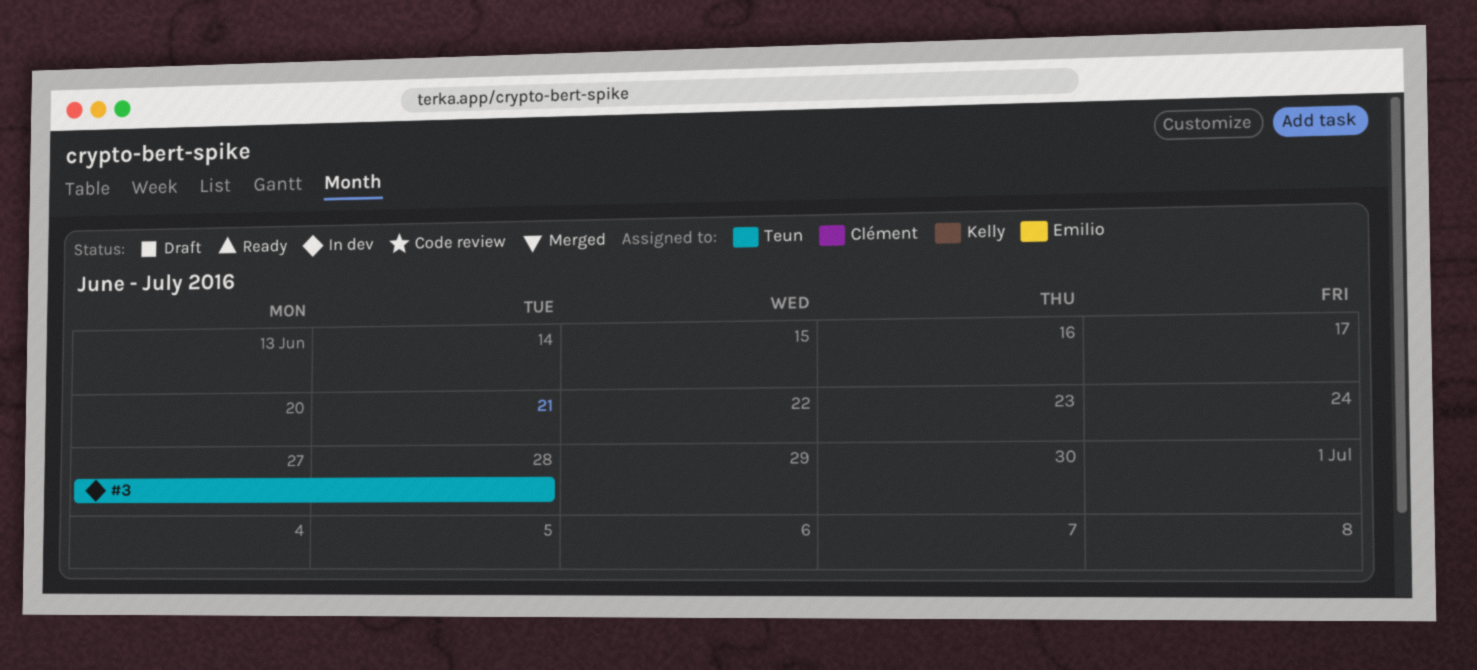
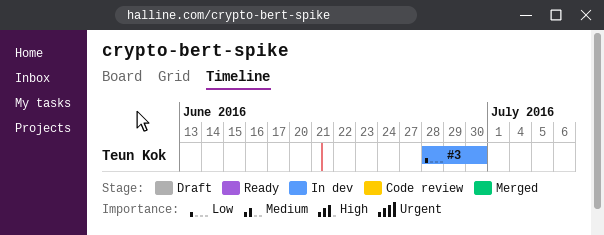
#3, start: Jun 27 -> Jun 28
#3, due: Jun 28 -> Jun 30

